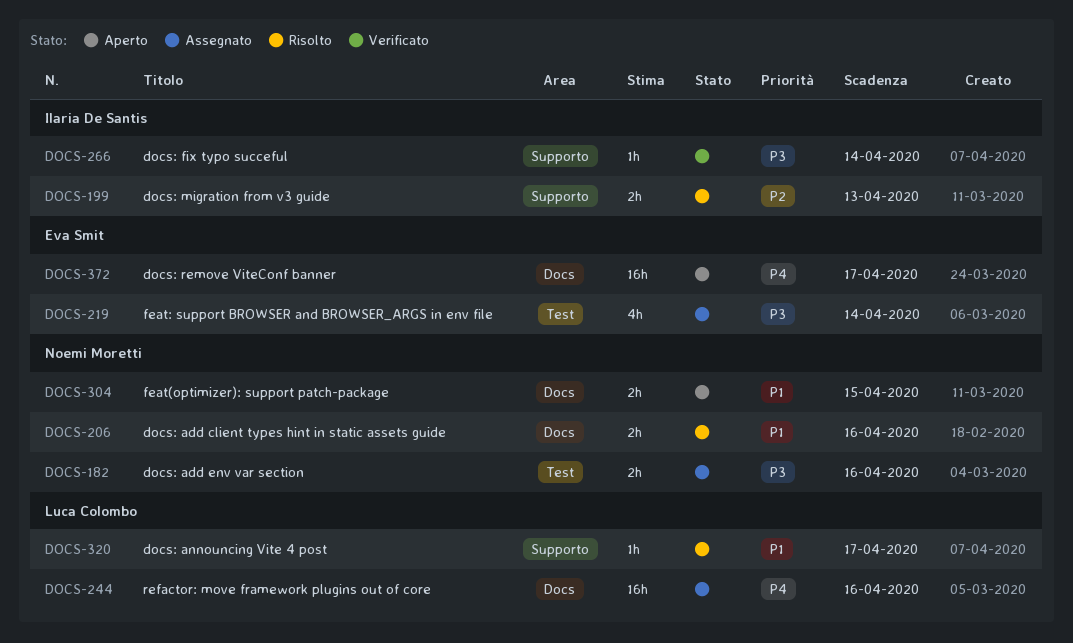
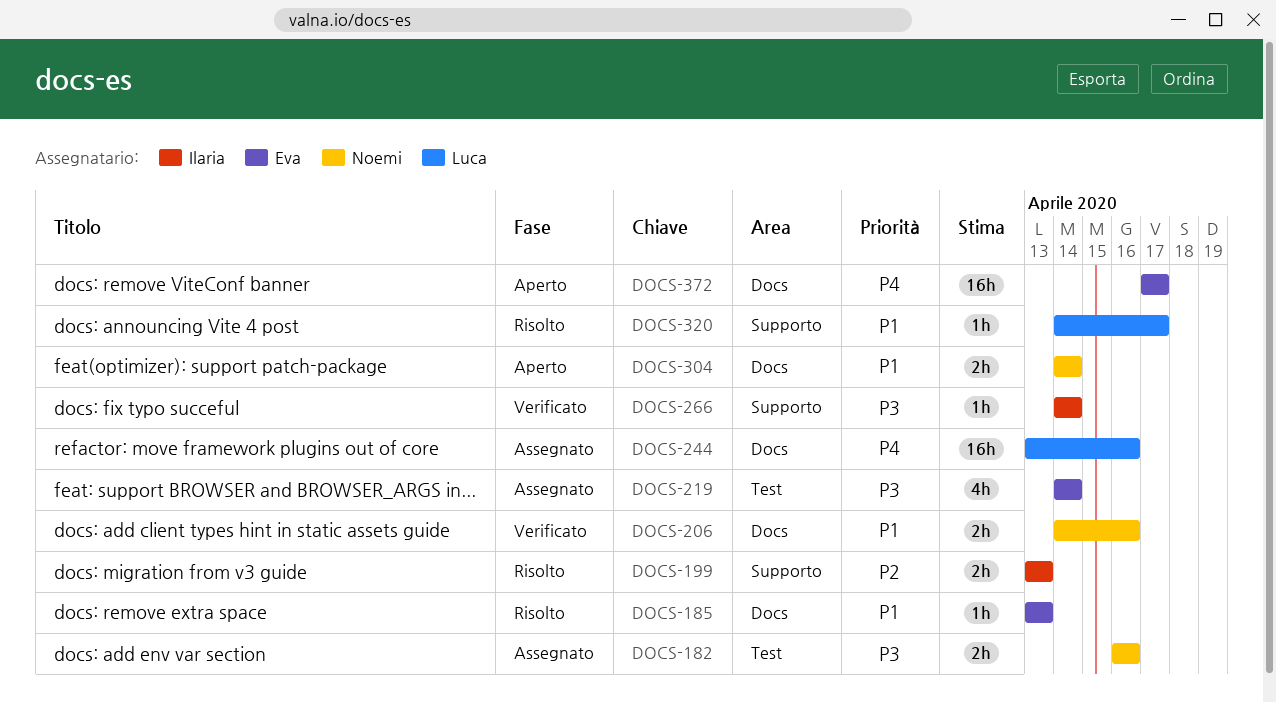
DOCS-185: none -> present
DOCS-206, status: Risolto -> Verificato
DOCS-304, due: Apr 15 -> Apr 14

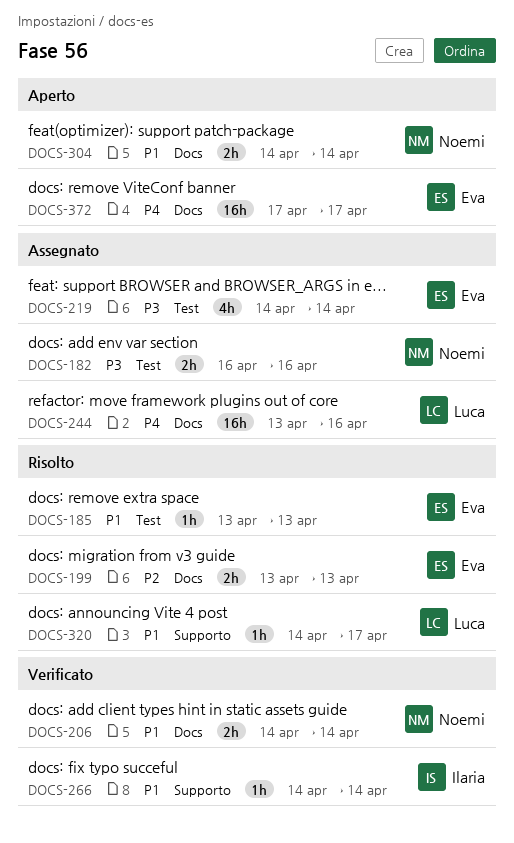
DOCS-185, label: Docs -> Test
DOCS-199, owner: Ilaria -> Eva
DOCS-199, label: Supporto -> Docs
DOCS-206, due: Apr 16 -> Apr 14
DOCS-266, priority: P3 -> P1

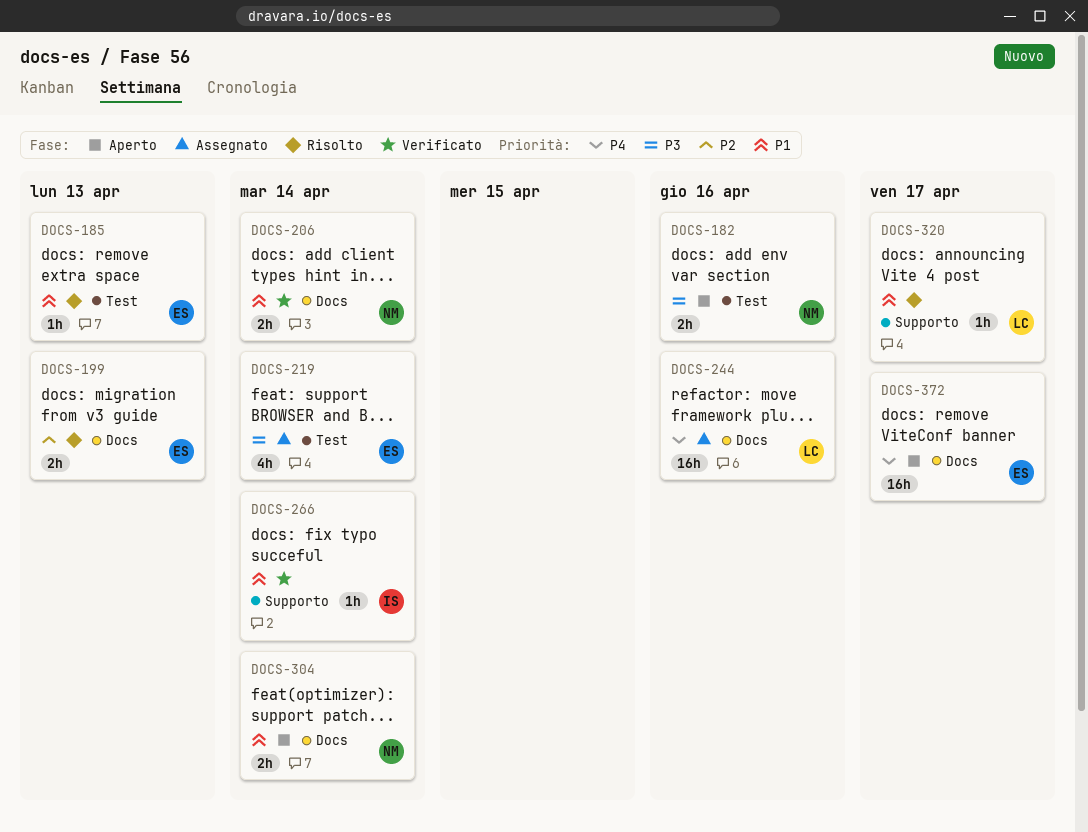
DOCS-182, status: Assegnato -> Aperto

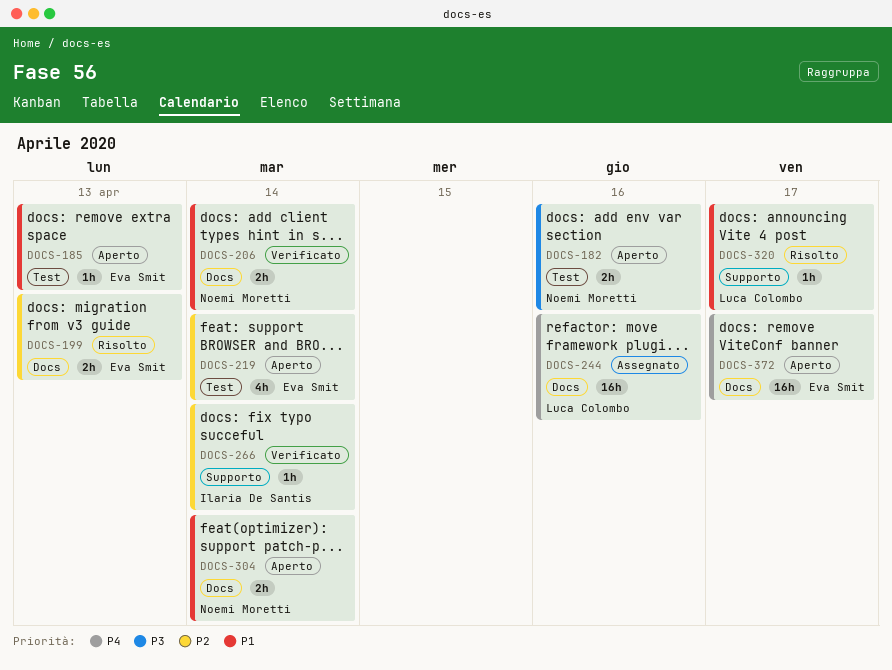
DOCS-185, status: Risolto -> Aperto
DOCS-219, status: Assegnato -> Aperto
DOCS-219, priority: P3 -> P2
DOCS-266, priority: P1 -> P2

